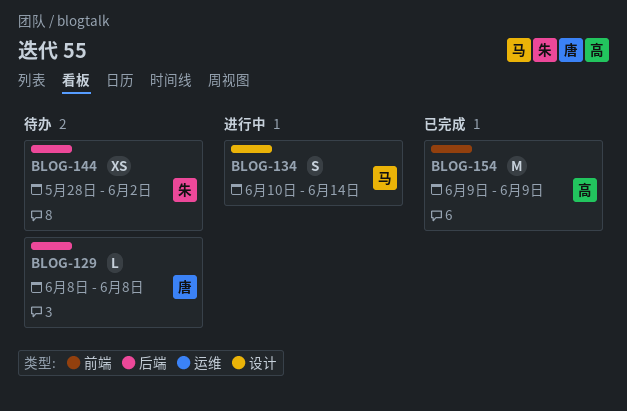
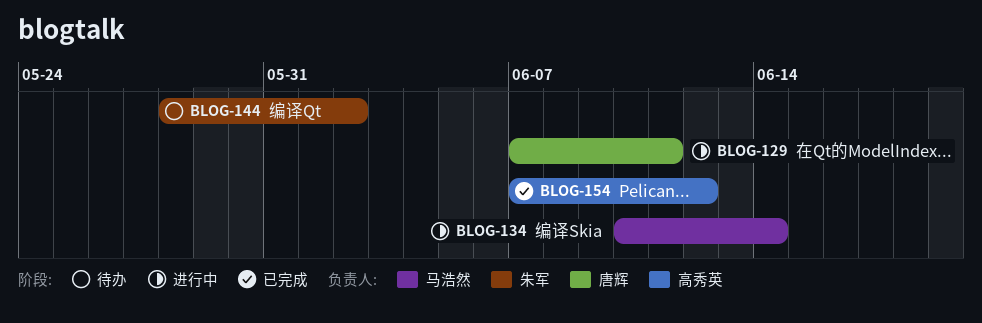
BLOG-129, status: 待办 -> 进行中
BLOG-129, start: Jun 8 -> Jun 7
BLOG-129, due: Jun 8 -> Jun 11
BLOG-154, start: Jun 9 -> Jun 7
BLOG-154, due: Jun 9 -> Jun 12

